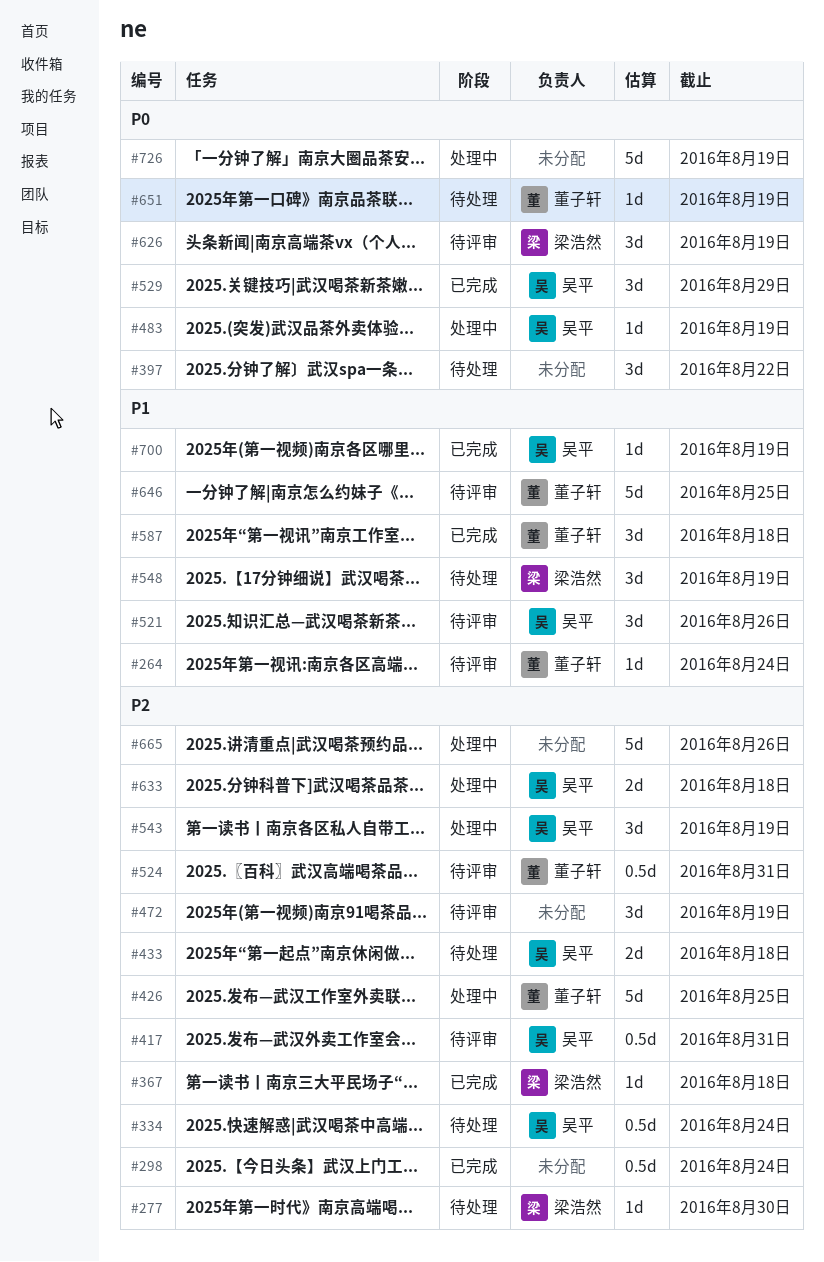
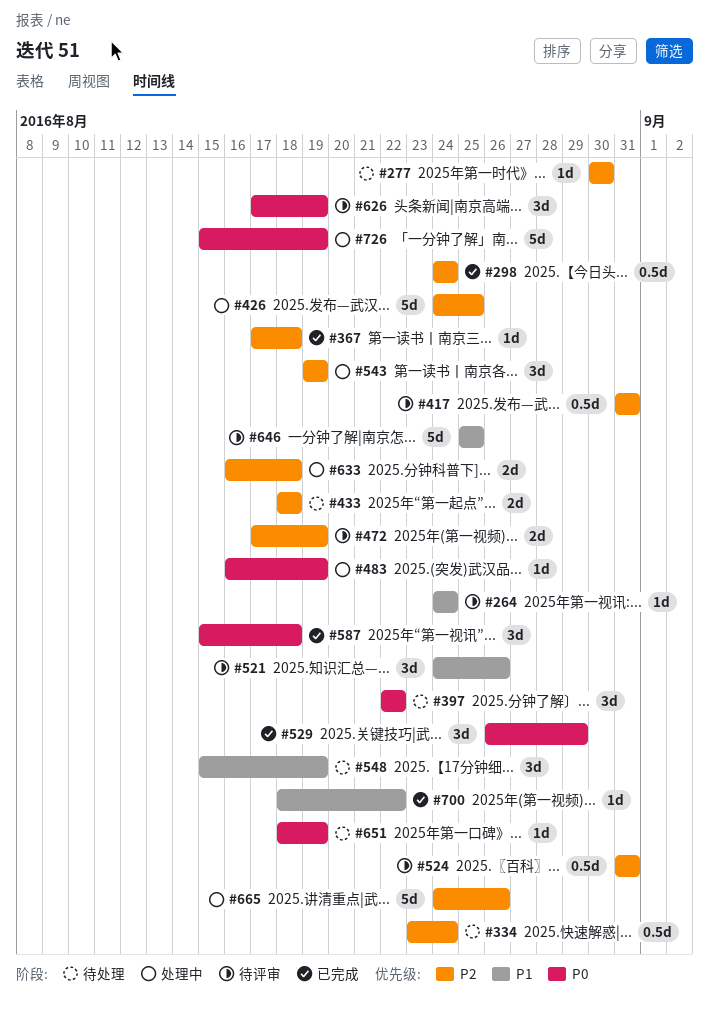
#472, estimate: 3d -> 2d
#587, priority: P1 -> P0
#700, due: Aug 19 -> Aug 22

